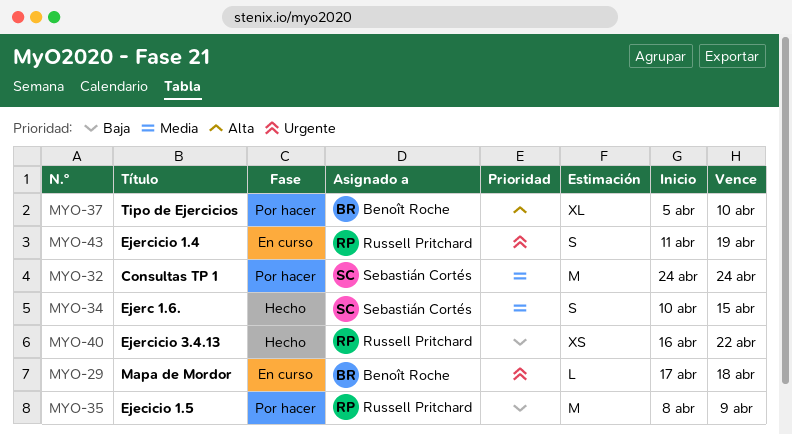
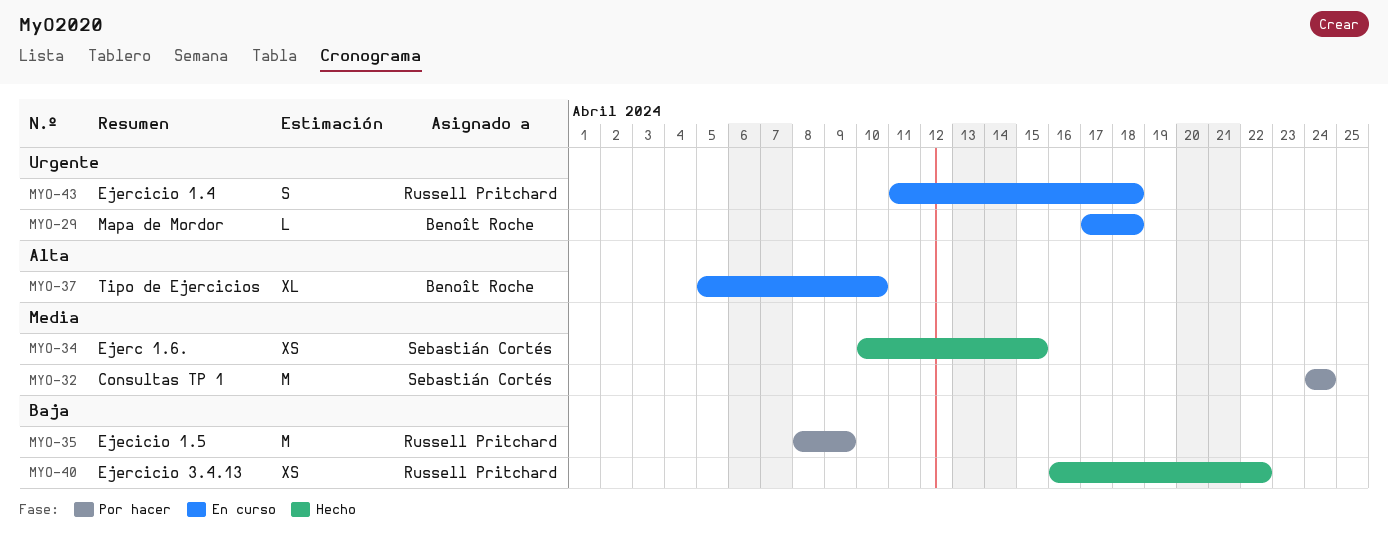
MYO-34, estimate: S -> XS
MYO-37, status: Por hacer -> En curso
MYO-43, due: Apr 19 -> Apr 18

